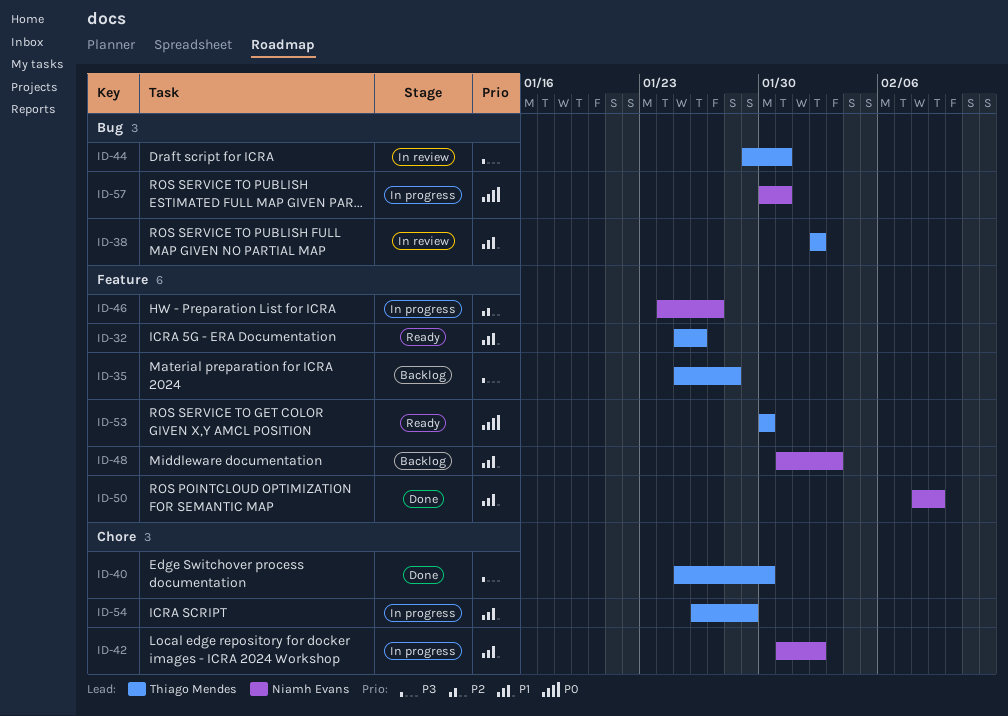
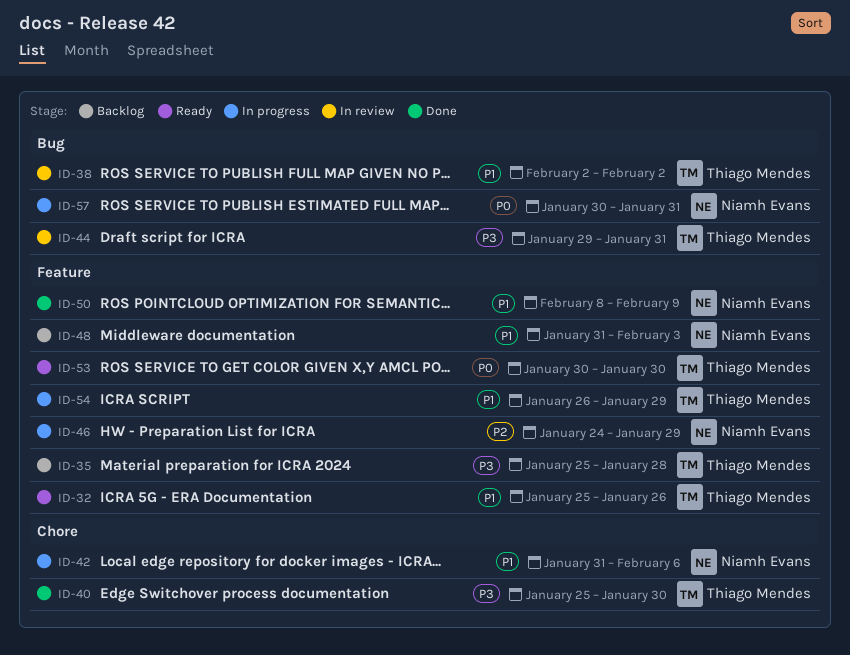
ID-42, due: Feb 2 -> Feb 6
ID-46, due: Jan 27 -> Jan 29
ID-54, label: Chore -> Feature

